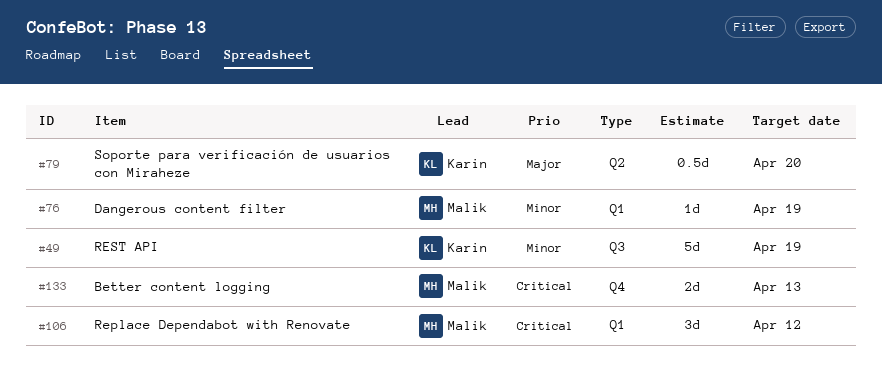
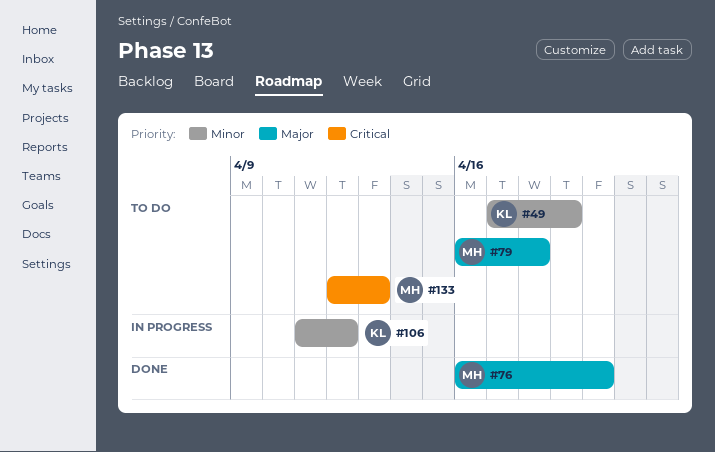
#76, priority: Minor -> Major
#76, due: Apr 19 -> Apr 20
#79, owner: Karin -> Malik
#79, due: Apr 20 -> Apr 18
#106, owner: Malik -> Karin
#106, priority: Critical -> Minor

